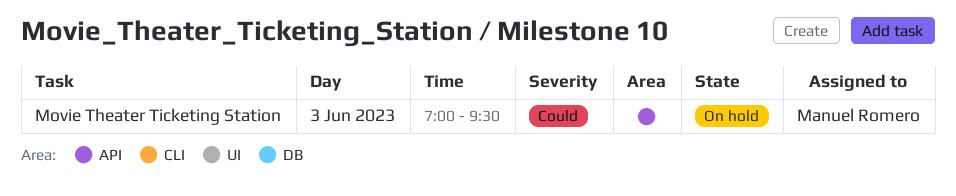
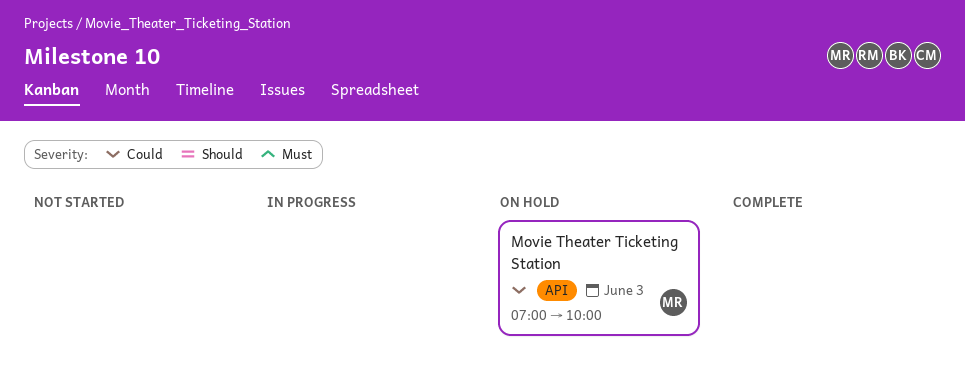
Movie Theater Ticketing Station, ends: 09:30 -> 10:00

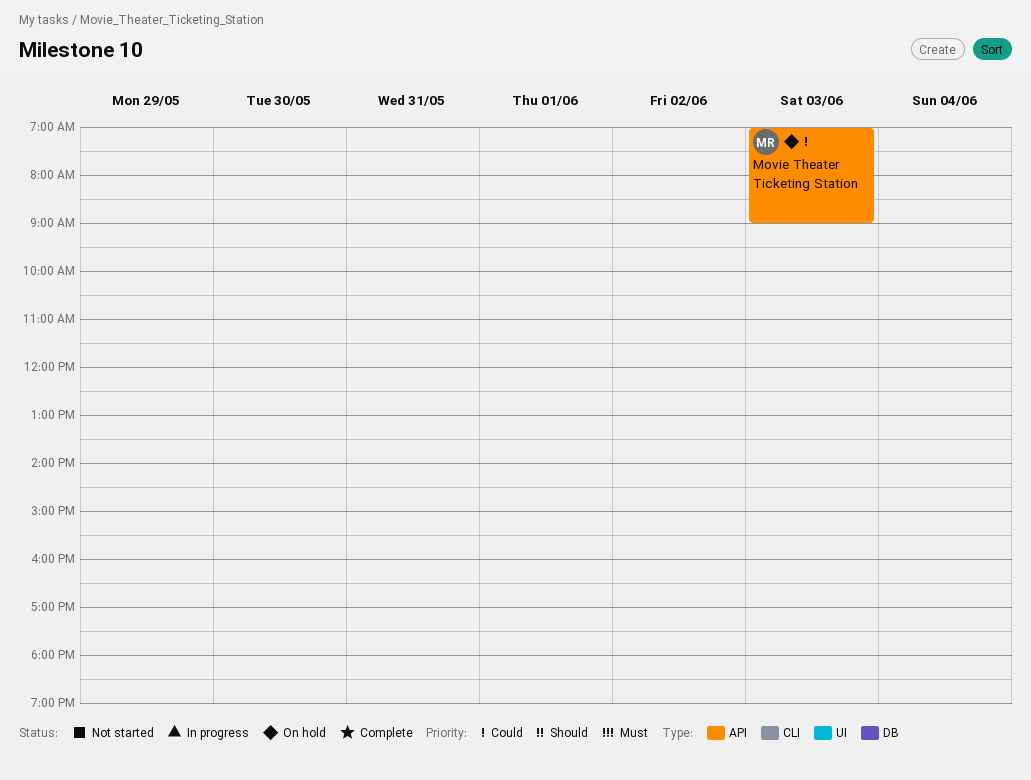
Movie Theater Ticketing Station, ends: 10:00 -> 09:00

